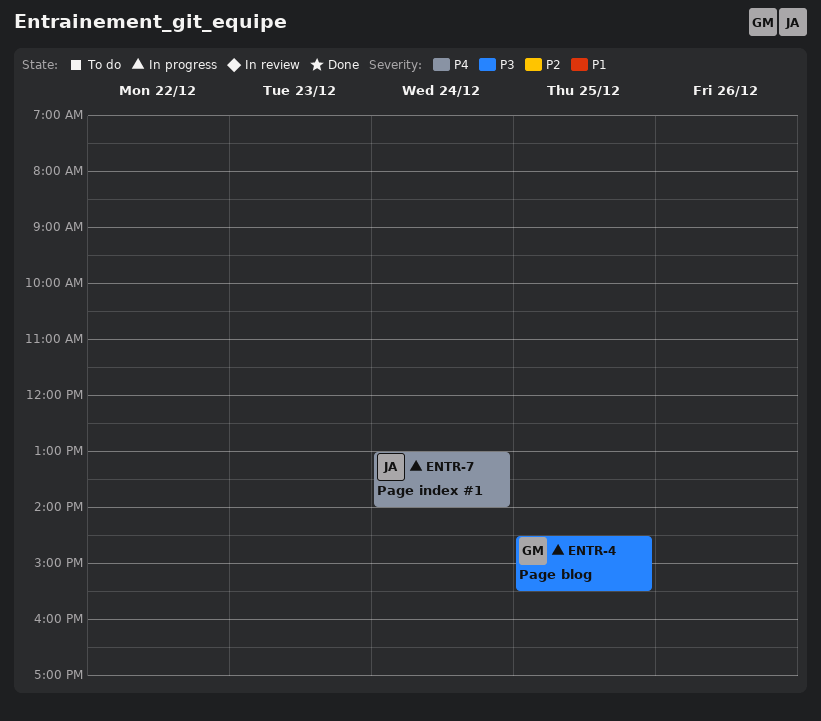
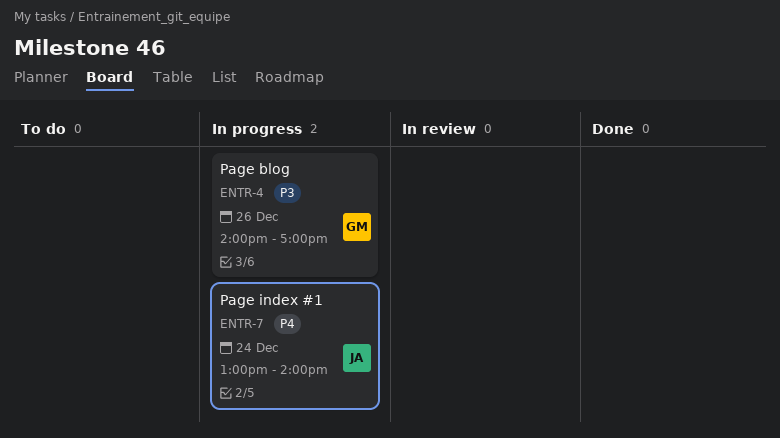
ENTR-4, day: Dec 25 -> Dec 26
ENTR-4, begins: 14:30 -> 14:00
ENTR-4, ends: 15:30 -> 17:00

